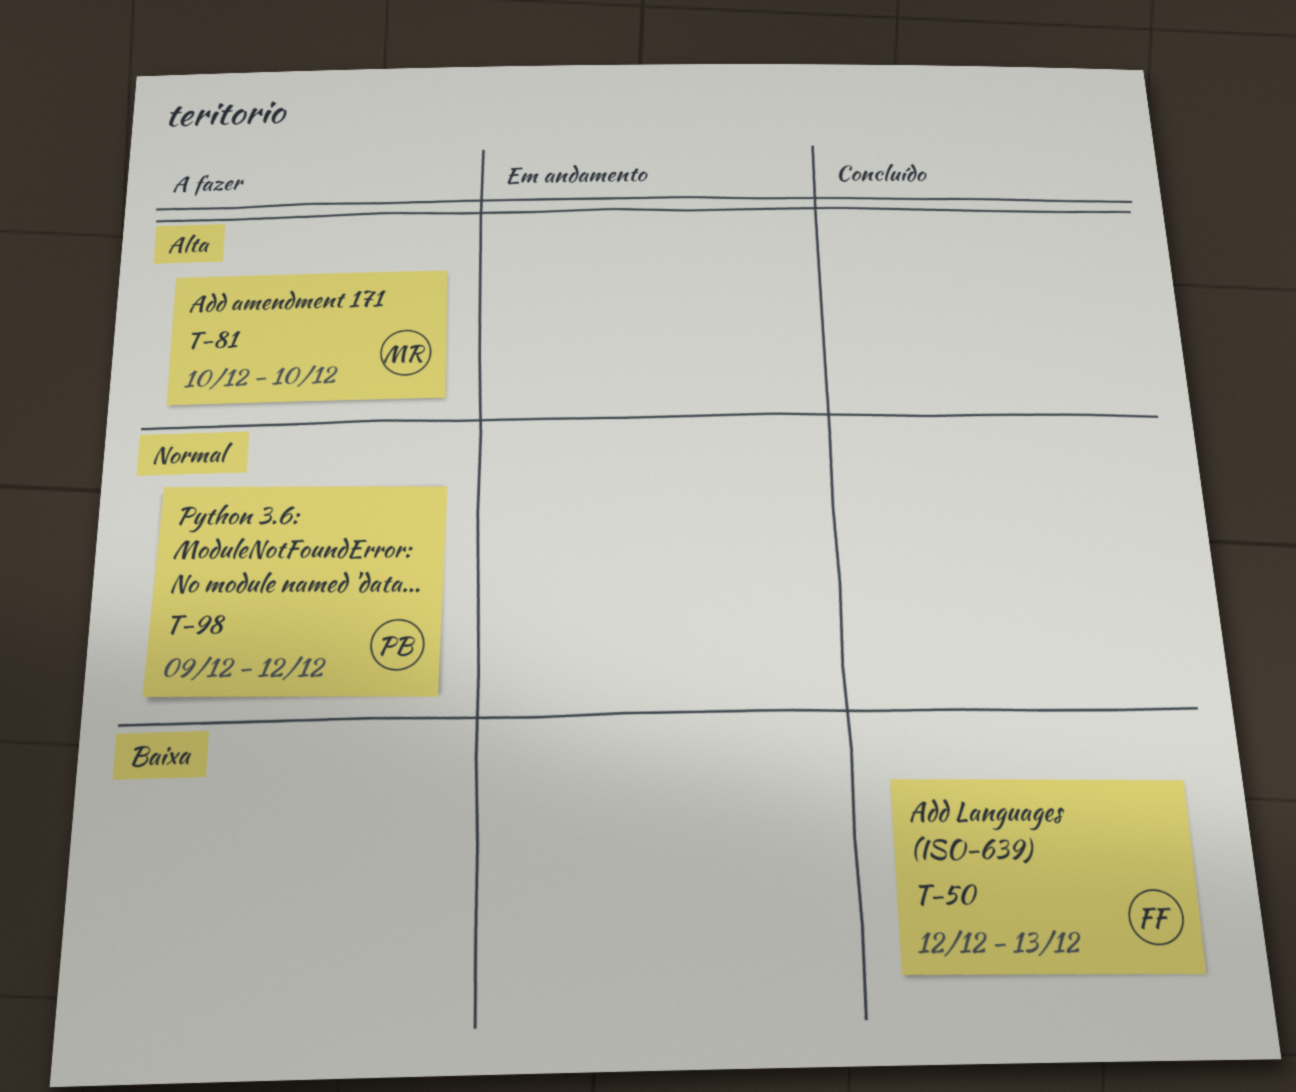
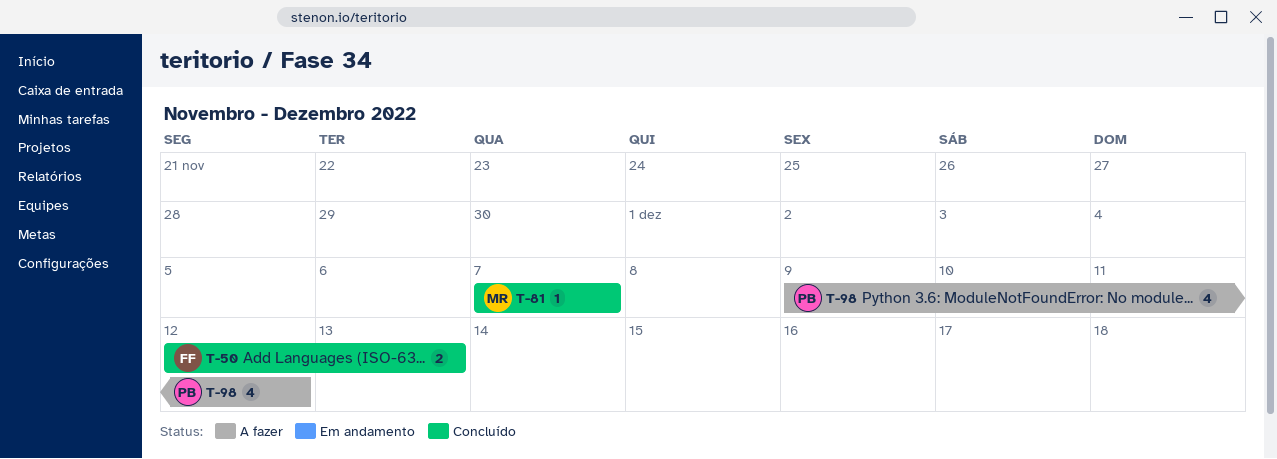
T-81, status: A fazer -> Concluído
T-81, start: Dec 10 -> Dec 7
T-81, due: Dec 10 -> Dec 7

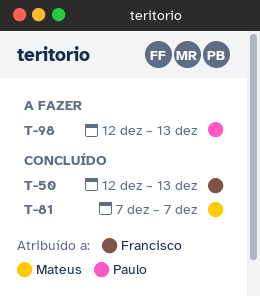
T-98, start: Dec 9 -> Dec 12
T-98, due: Dec 12 -> Dec 13

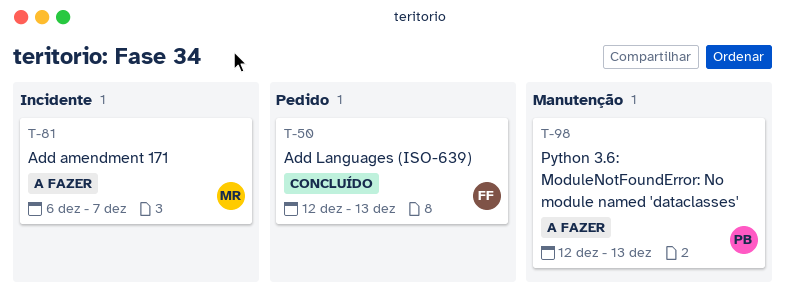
T-81, status: Concluído -> A fazer
T-81, start: Dec 7 -> Dec 6

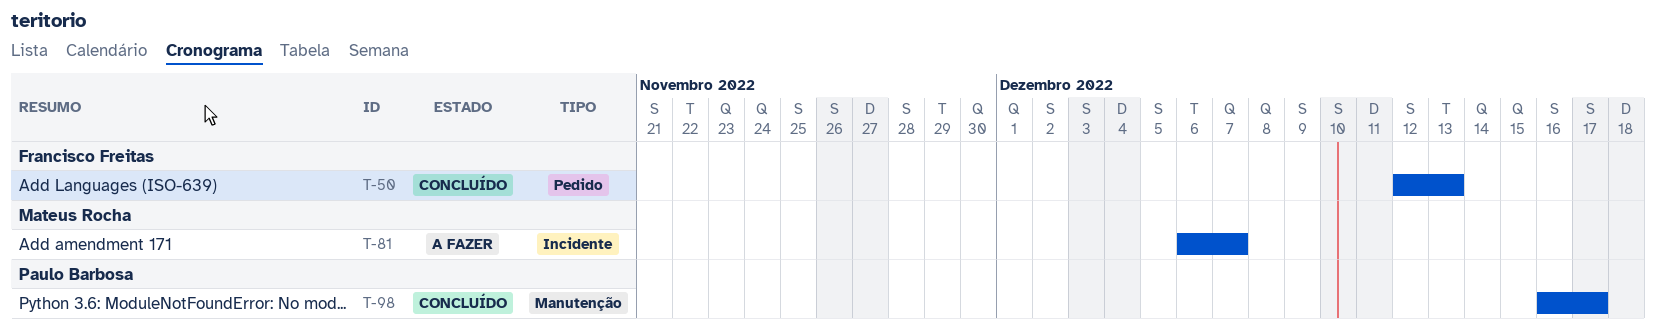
T-98, status: A fazer -> Concluído
T-98, start: Dec 12 -> Dec 16
T-98, due: Dec 13 -> Dec 17

